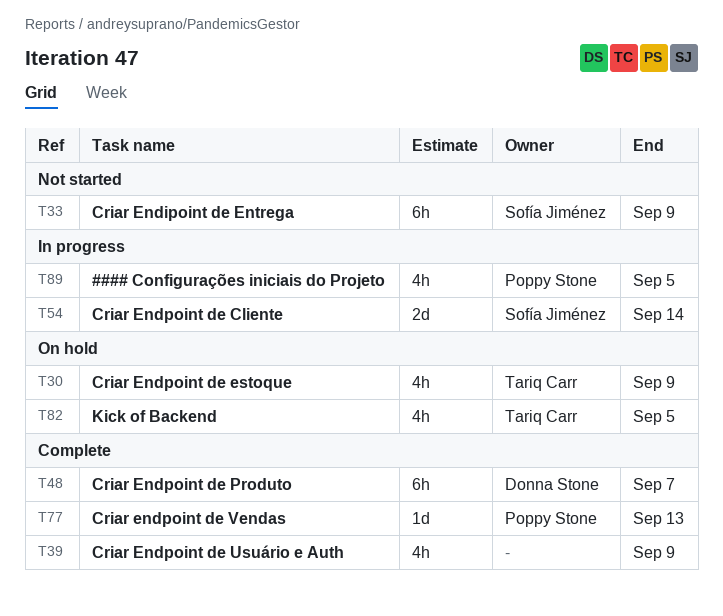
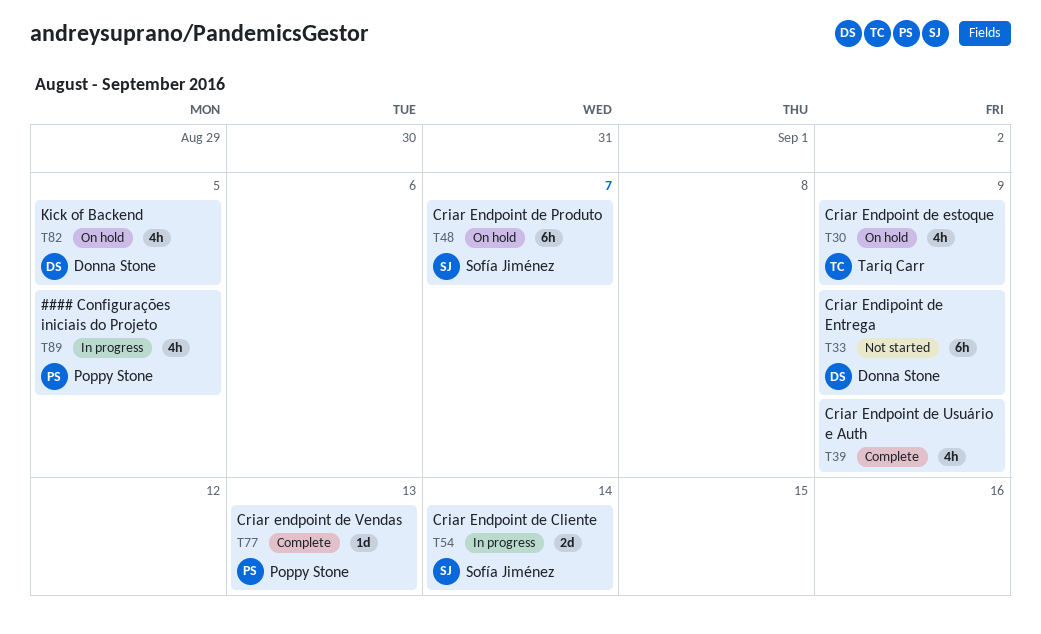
T33, owner: Sofía Jiménez -> Donna Stone
T48, status: Complete -> On hold
T48, owner: Donna Stone -> Sofía Jiménez
T82, owner: Tariq Carr -> Donna Stone

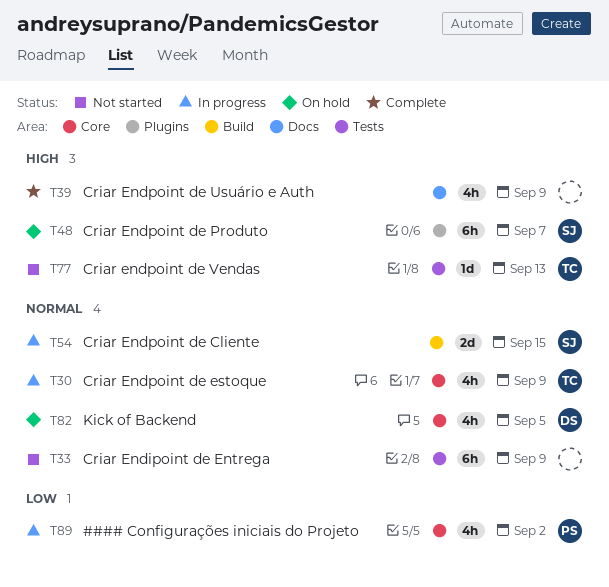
T30, status: On hold -> In progress
T33, owner: Donna Stone -> none
T54, due: Sep 14 -> Sep 15
T77, status: Complete -> Not started
T77, owner: Poppy Stone -> Tariq Carr
T89, due: Sep 5 -> Sep 2

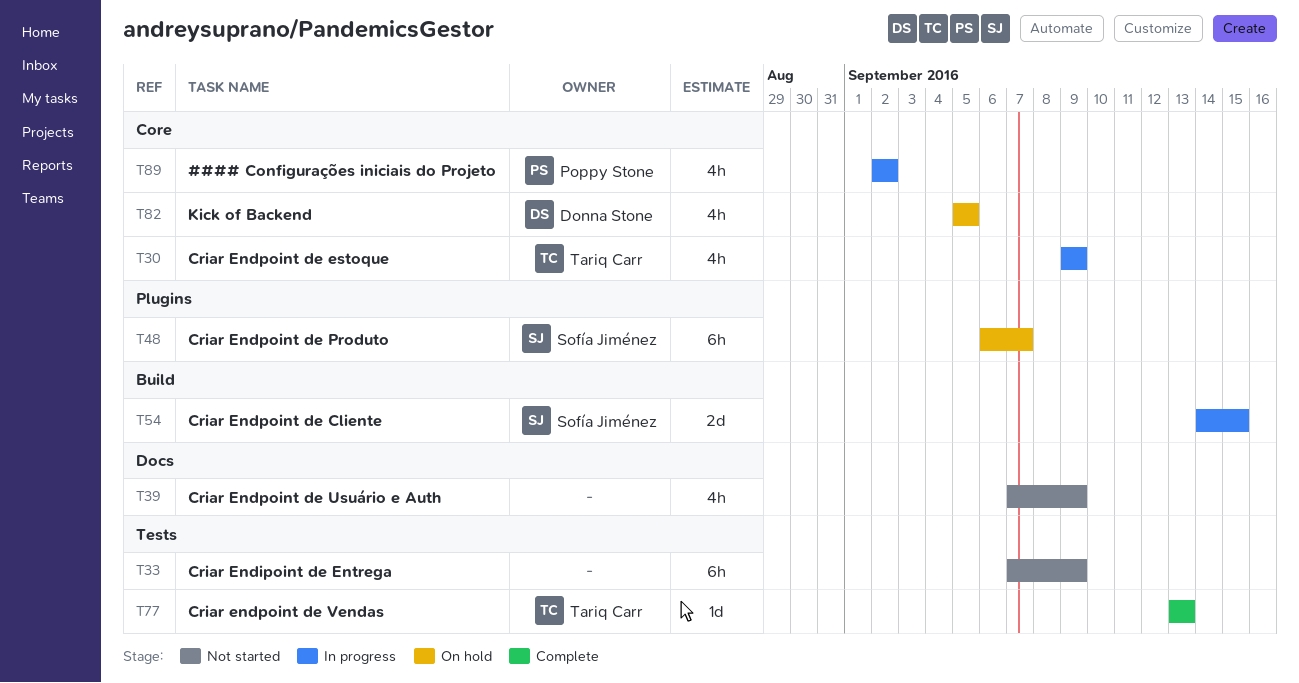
T39, status: Complete -> Not started
T77, status: Not started -> Complete

